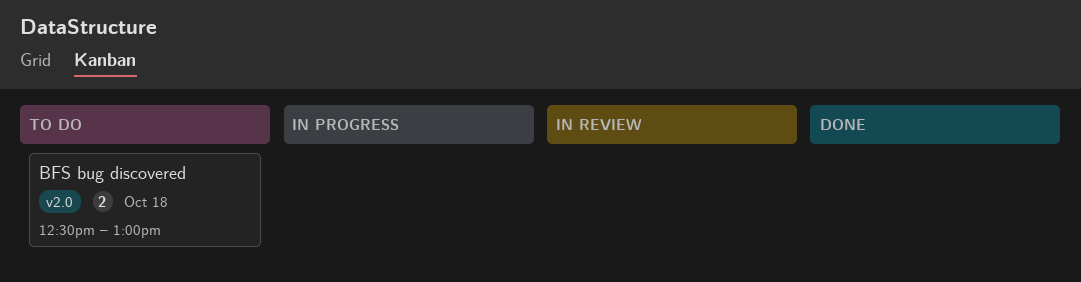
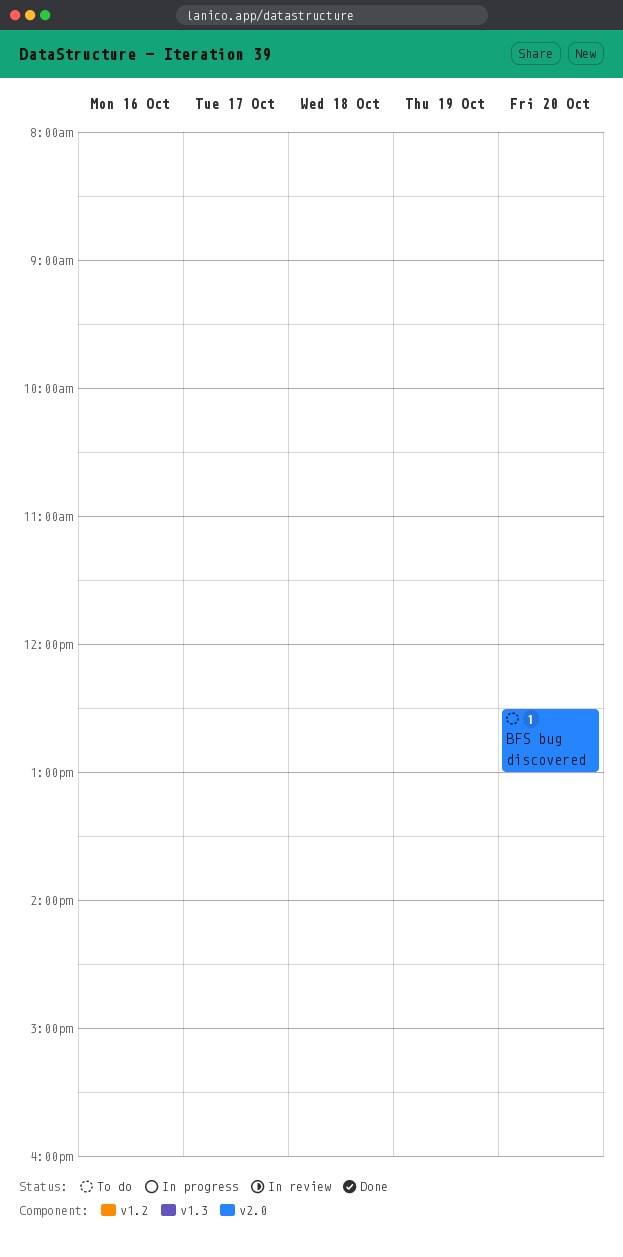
BFS bug discovered, estimate: 2 -> 1
BFS bug discovered, day: Oct 18 -> Oct 20

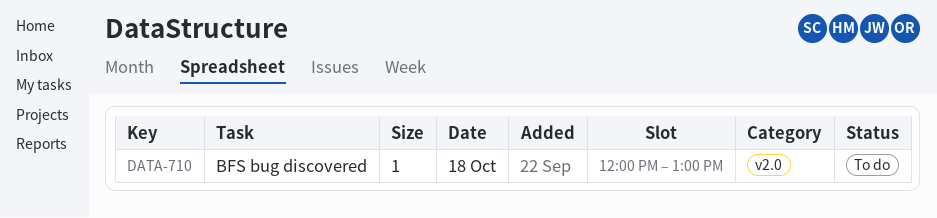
BFS bug discovered, day: Oct 20 -> Oct 18
BFS bug discovered, begins: 12:30 -> 12:00

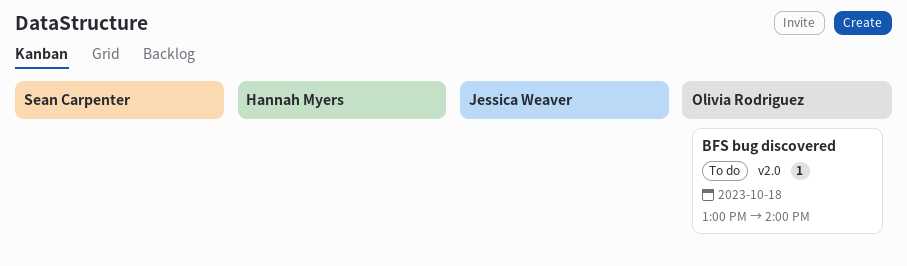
BFS bug discovered, begins: 12:00 -> 13:00
BFS bug discovered, ends: 13:00 -> 14:00

